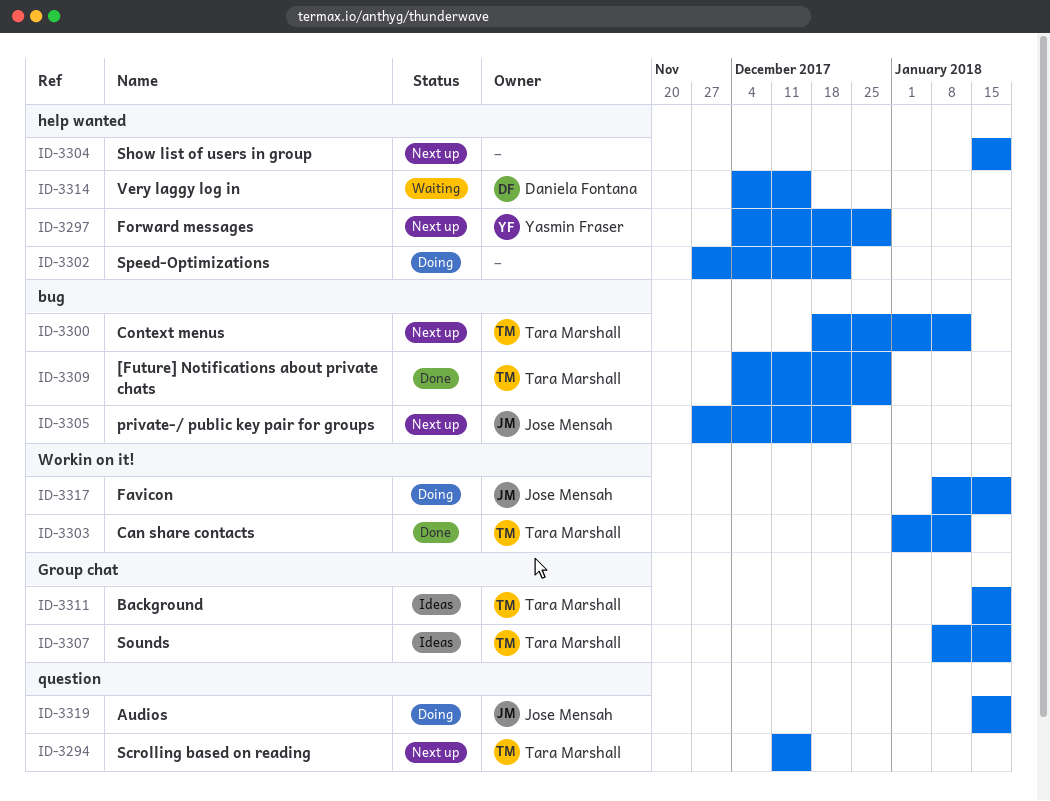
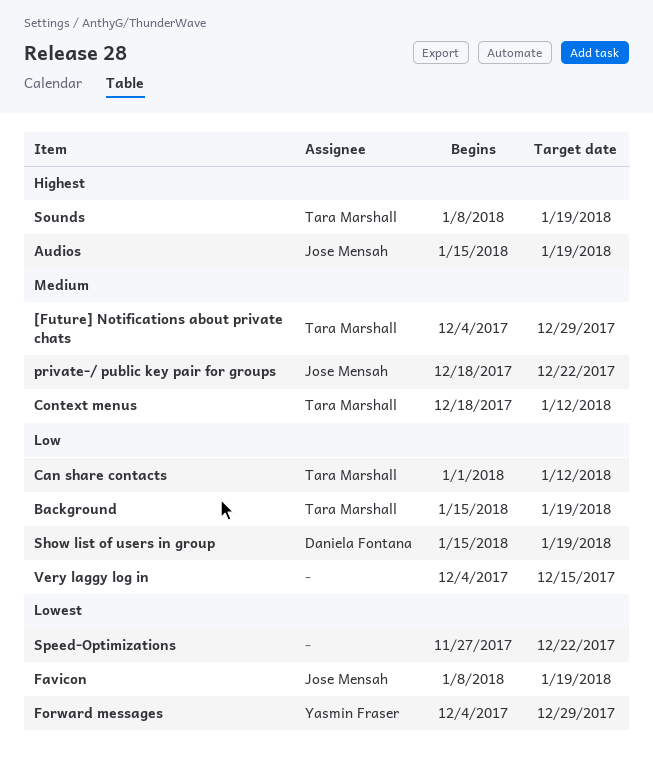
private-/ public key pair for groups, start: Nov 27 -> Dec 18
Scrolling based on reading: present -> none
Show list of users in group, owner: none -> Daniela Fontana
Very laggy log in, owner: Daniela Fontana -> none

